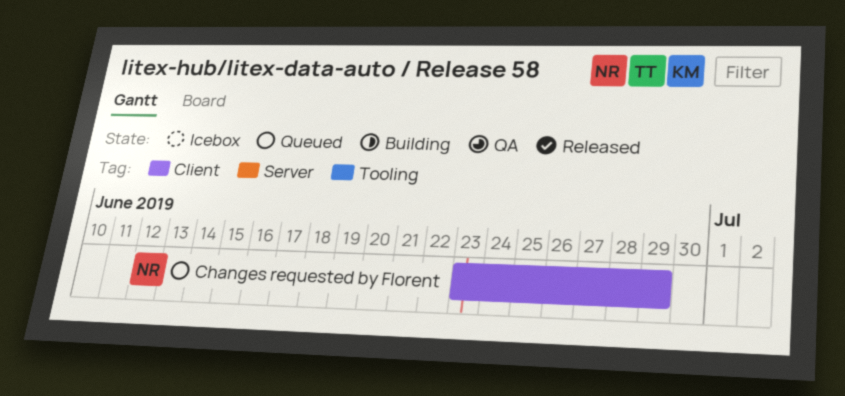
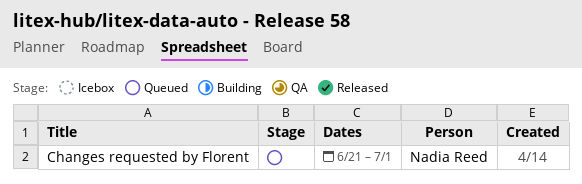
Changes requested by Florent, start: Jun 23 -> Jun 21
Changes requested by Florent, due: Jun 29 -> Jul 1

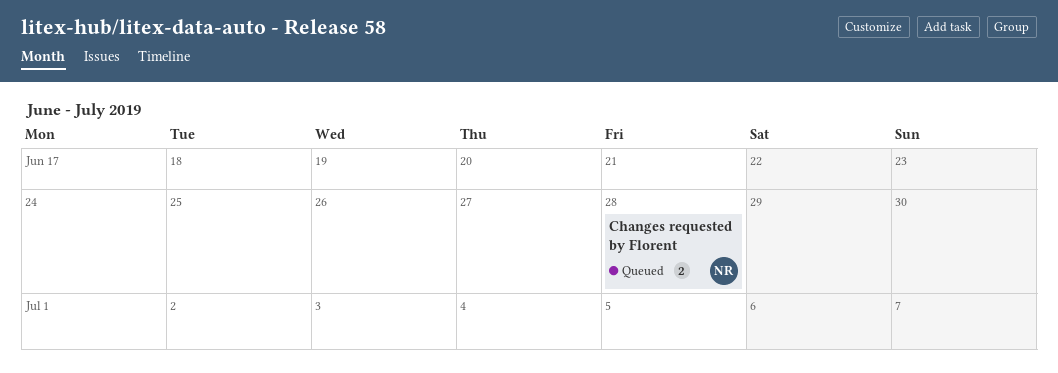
Changes requested by Florent, due: Jul 1 -> Jun 28

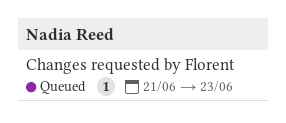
Changes requested by Florent, estimate: 2 -> 1
Changes requested by Florent, due: Jun 28 -> Jun 23

